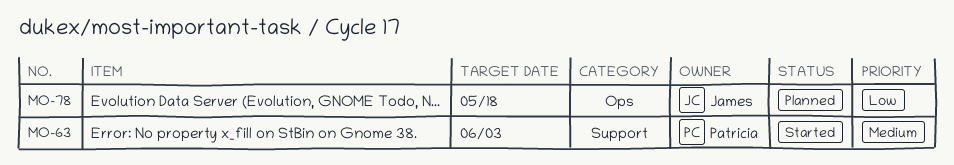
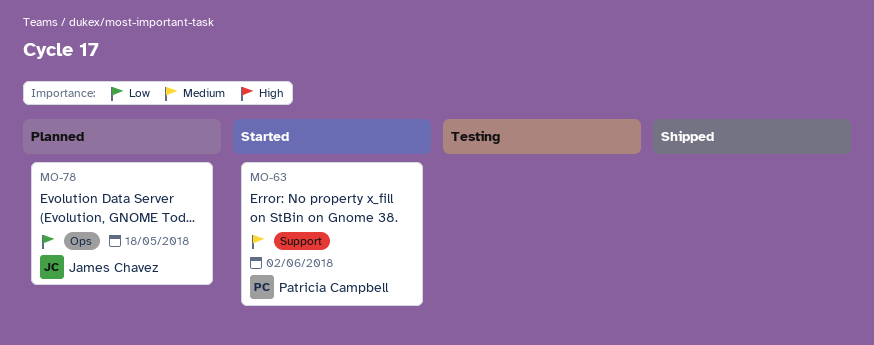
MO-63, due: Jun 3 -> Jun 2

